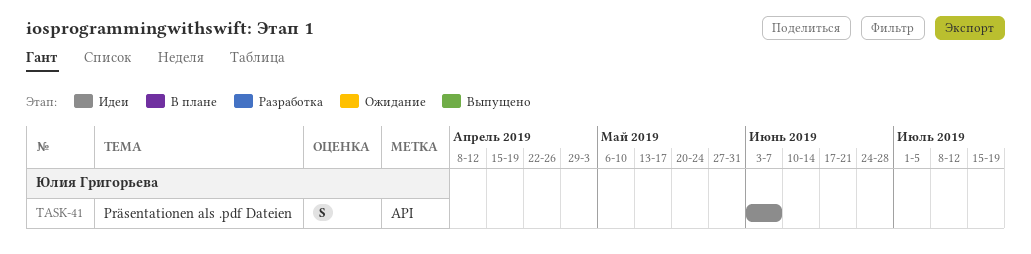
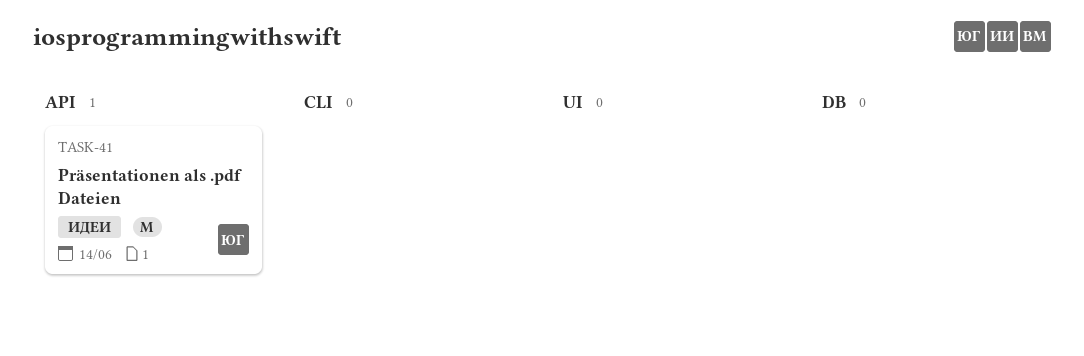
TASK-41, estimate: S -> M
TASK-41, due: Jun 7 -> Jun 14

